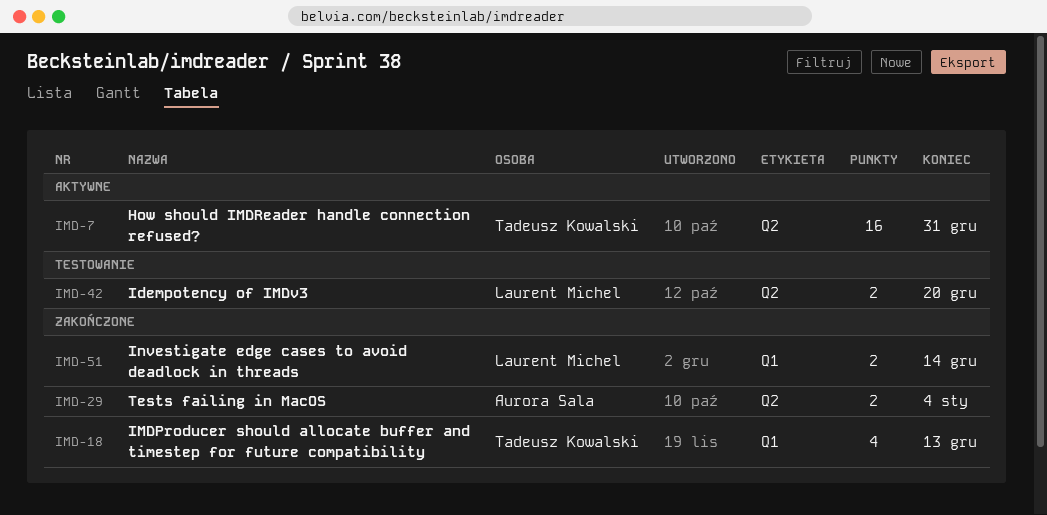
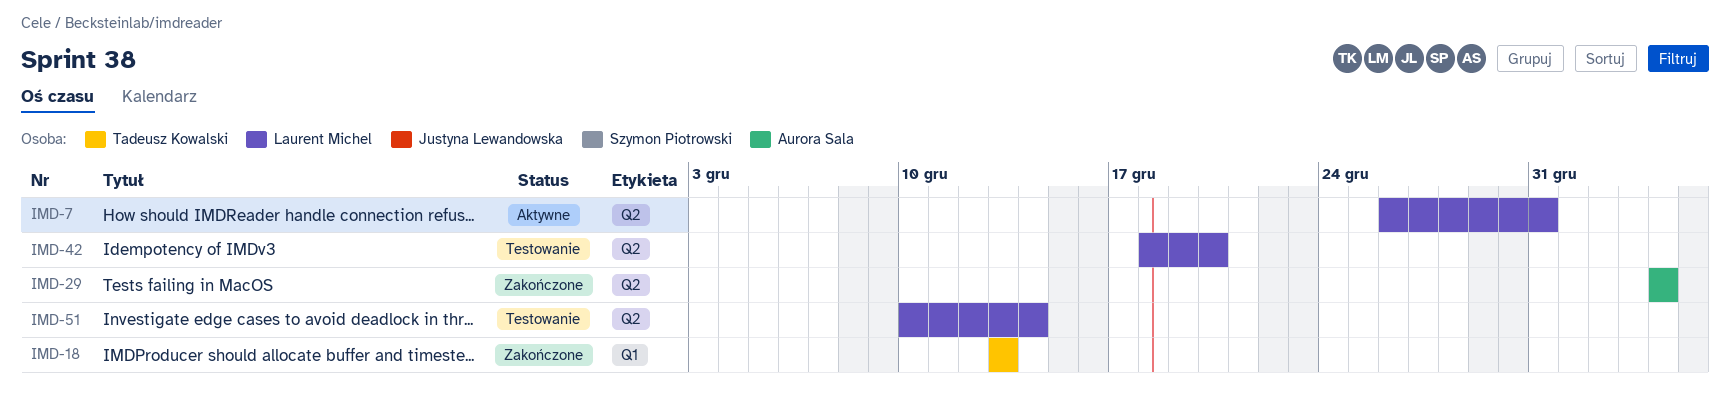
IMD-7, owner: Tadeusz Kowalski -> Laurent Michel
IMD-51, status: Zakończone -> Testowanie
IMD-51, label: Q1 -> Q2

